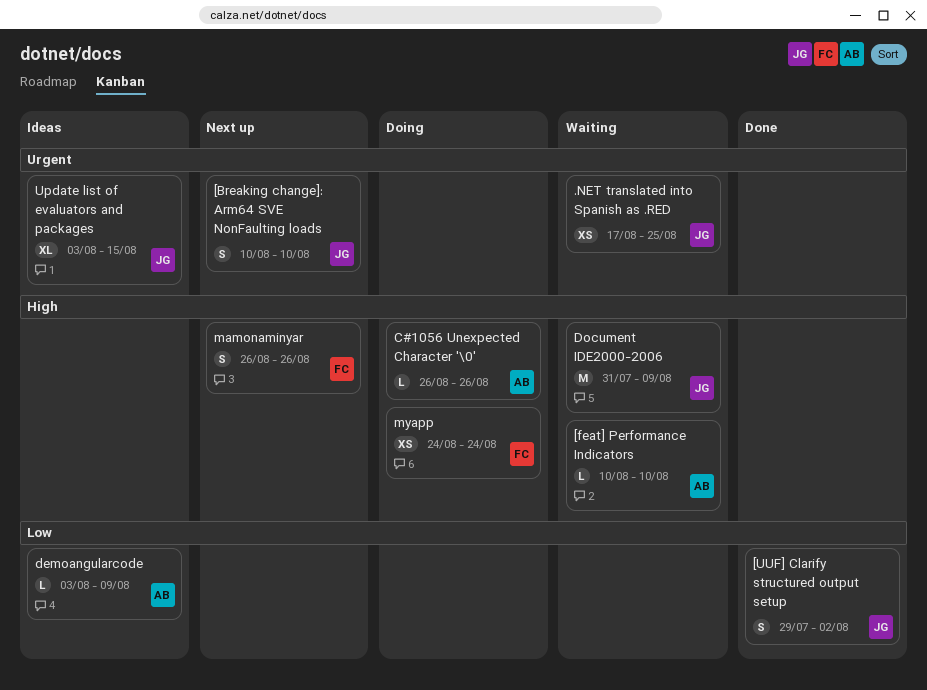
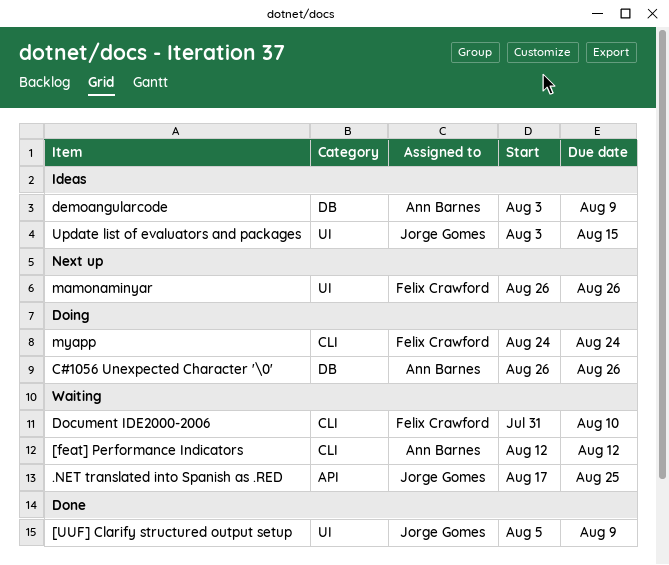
[Breaking change]: Arm64 SVE NonFaulting loads: present -> none
[feat] Performance Indicators, start: Aug 10 -> Aug 12
[feat] Performance Indicators, due: Aug 10 -> Aug 12
[UUF] Clarify structured output setup, start: Jul 29 -> Aug 5
[UUF] Clarify structured output setup, due: Aug 2 -> Aug 9
Document IDE2000-2006, owner: Jorge Gomes -> Felix Crawford
Document IDE2000-2006, due: Aug 9 -> Aug 10

